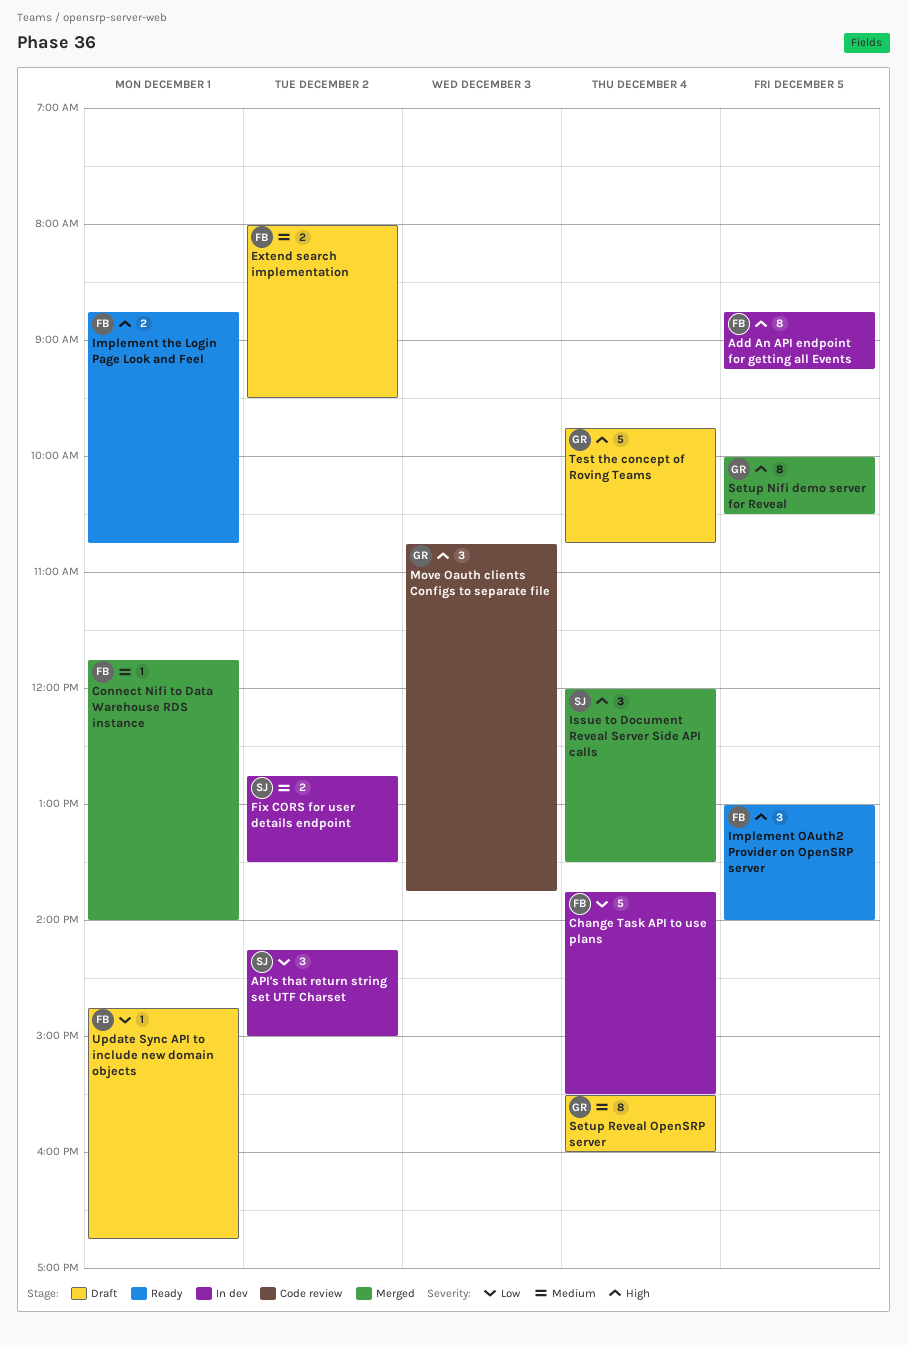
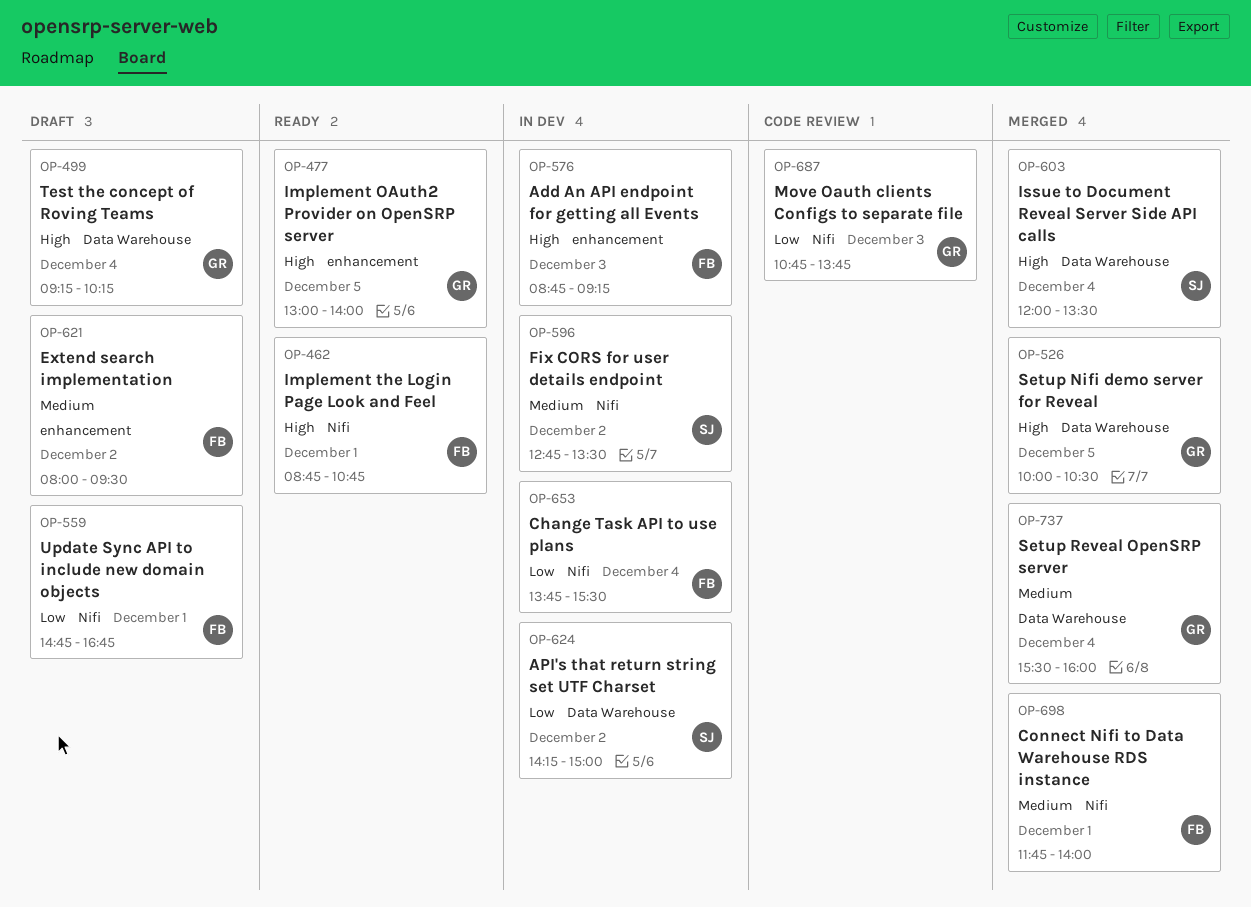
Add An API endpoint for getting all Events, day: Dec 5 -> Dec 3
Implement OAuth2 Provider on OpenSRP server, owner: FB -> GR
Move Oauth clients Configs to separate file, priority: High -> Low
Setup Reveal OpenSRP server, status: Draft -> Merged
Test the concept of Roving Teams, begins: 09:45 -> 09:15
Test the concept of Roving Teams, ends: 10:45 -> 10:15

